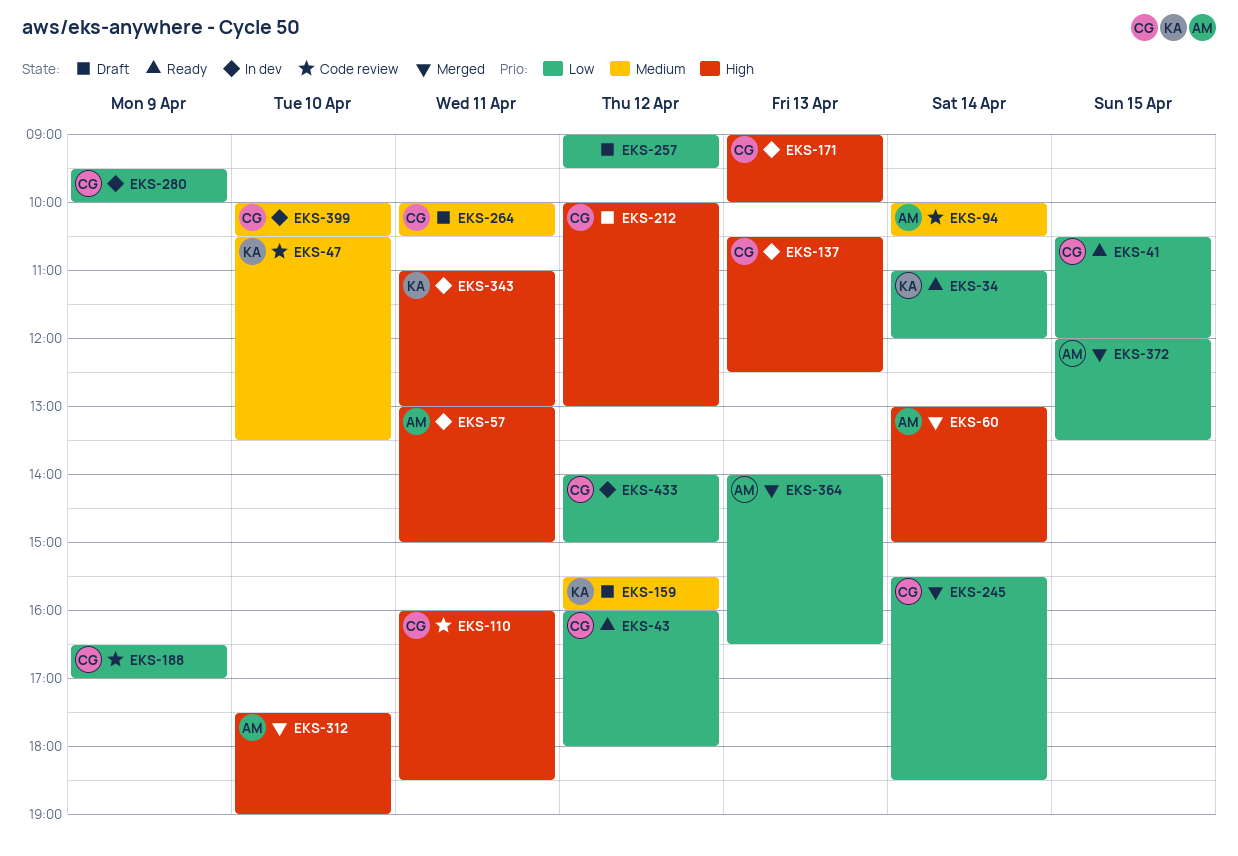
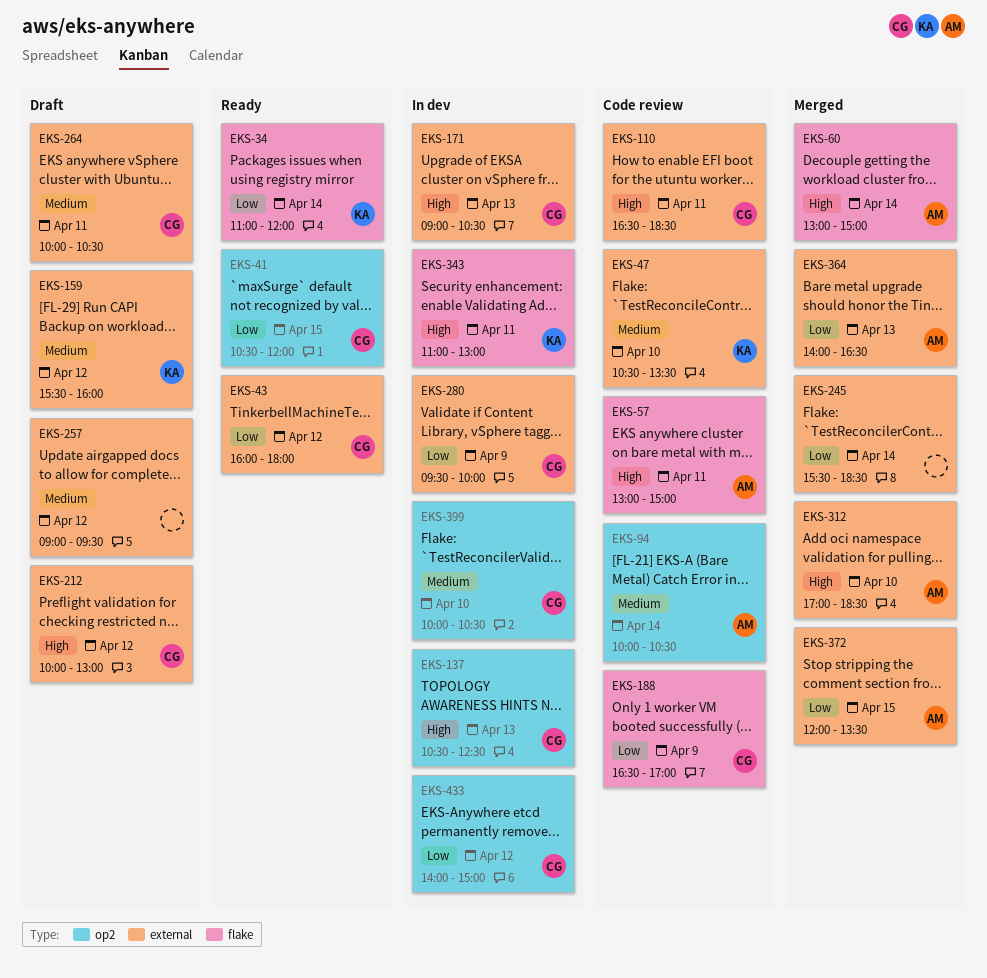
EKS-57, status: In dev -> Code review
EKS-110, begins: 16:00 -> 16:30
EKS-171, ends: 10:00 -> 10:30
EKS-245, owner: CG -> none
EKS-257, priority: Low -> Medium
EKS-312, begins: 17:30 -> 17:00
EKS-312, ends: 19:00 -> 18:30

